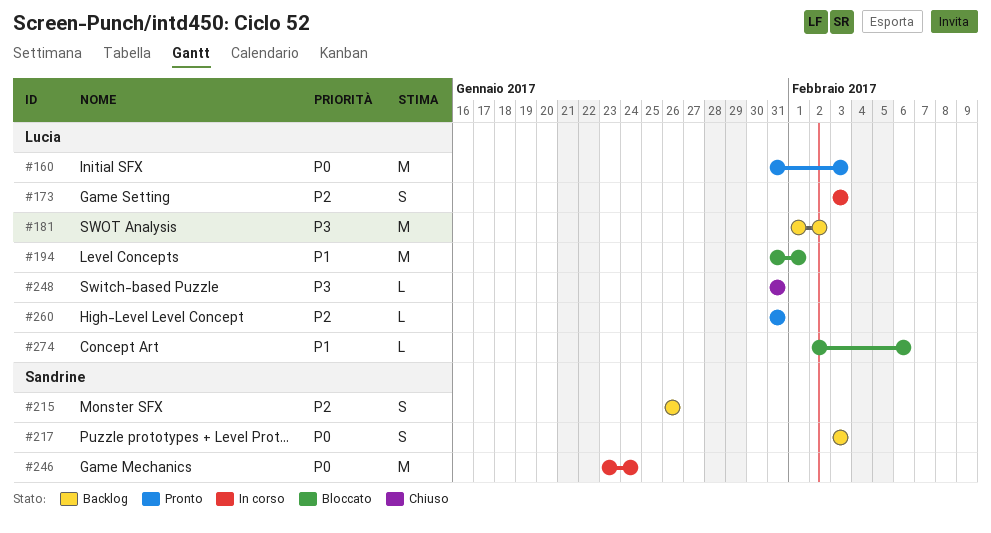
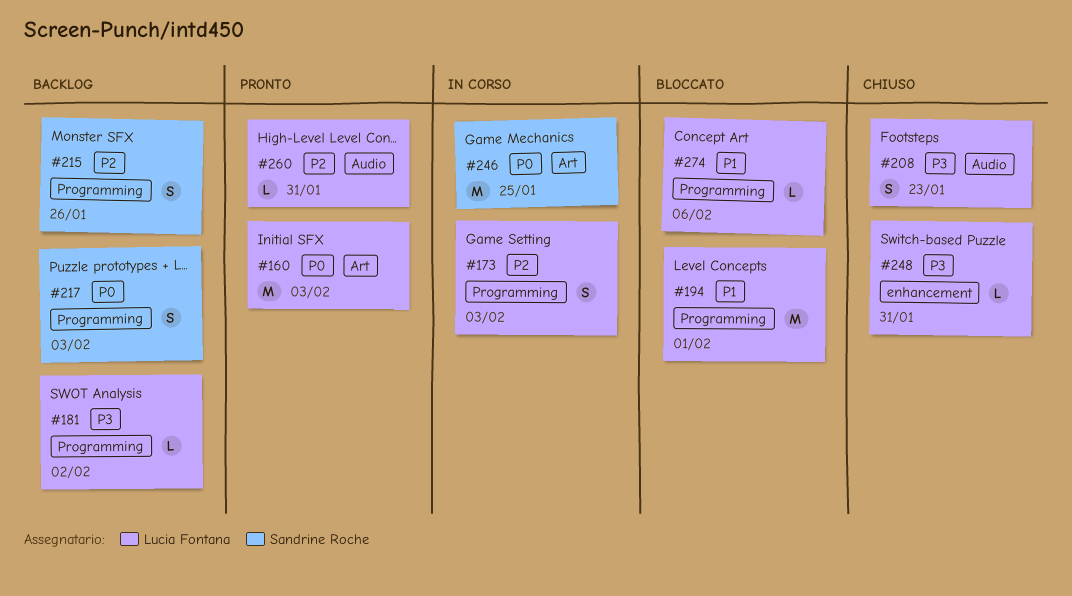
#181, estimate: M -> L
#208: none -> present
#246, due: Jan 24 -> Jan 25

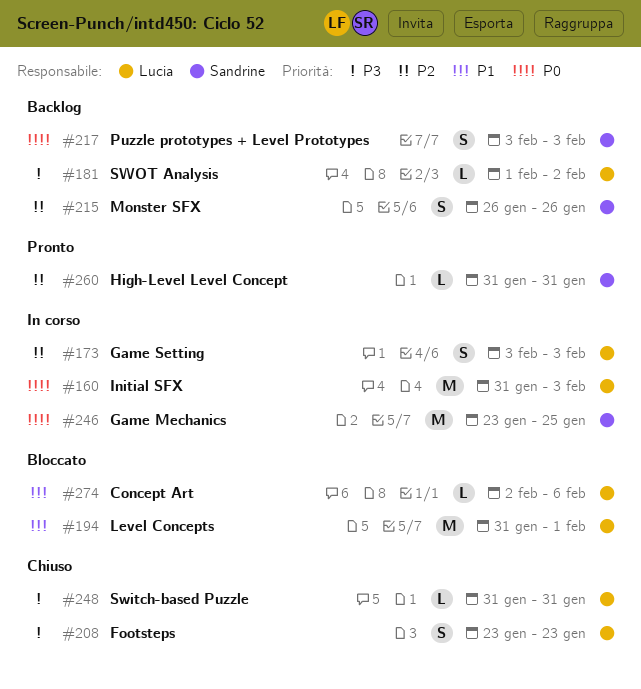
#160, status: Pronto -> In corso
#260, owner: Lucia Fontana -> Sandrine Roche

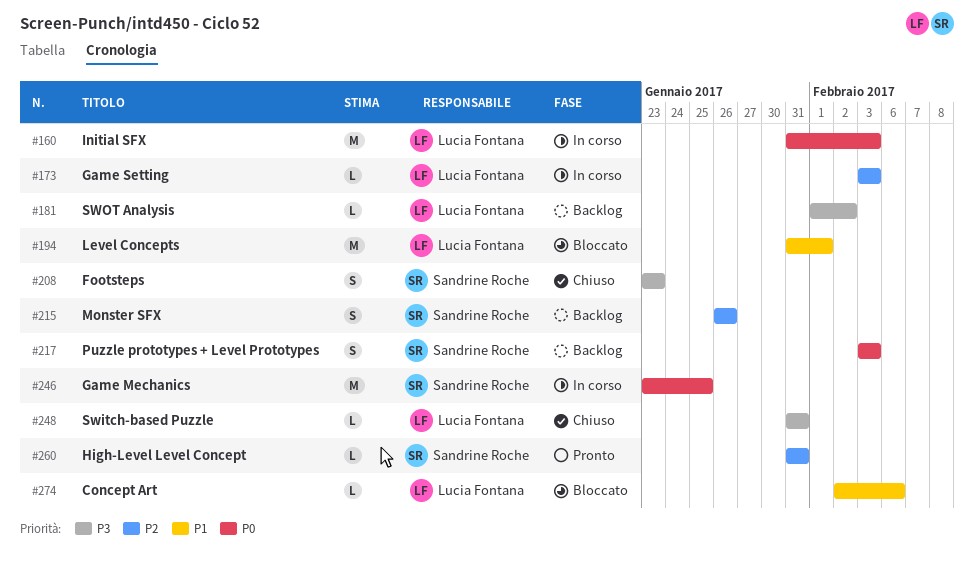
#173, estimate: S -> L
#208, owner: Lucia Fontana -> Sandrine Roche

